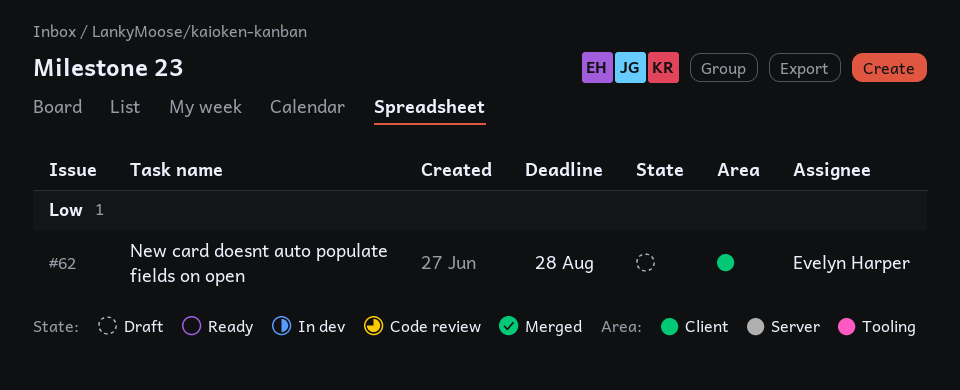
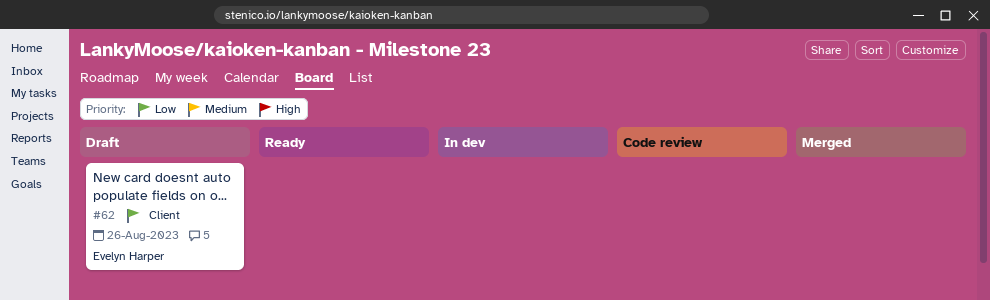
#62, due: Aug 28 -> Aug 26

